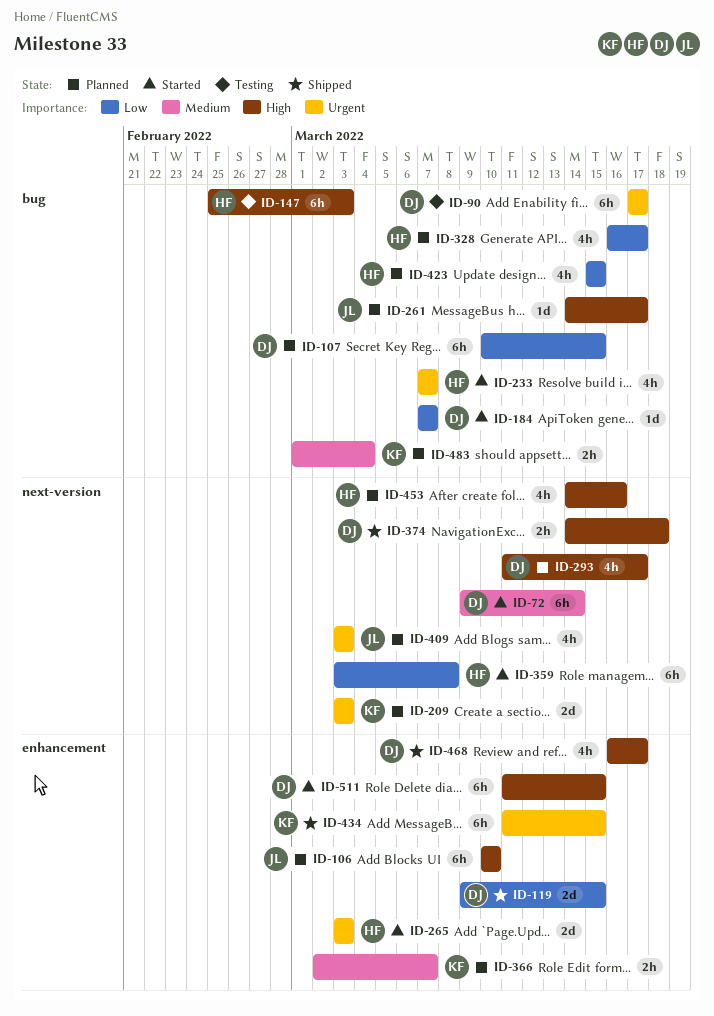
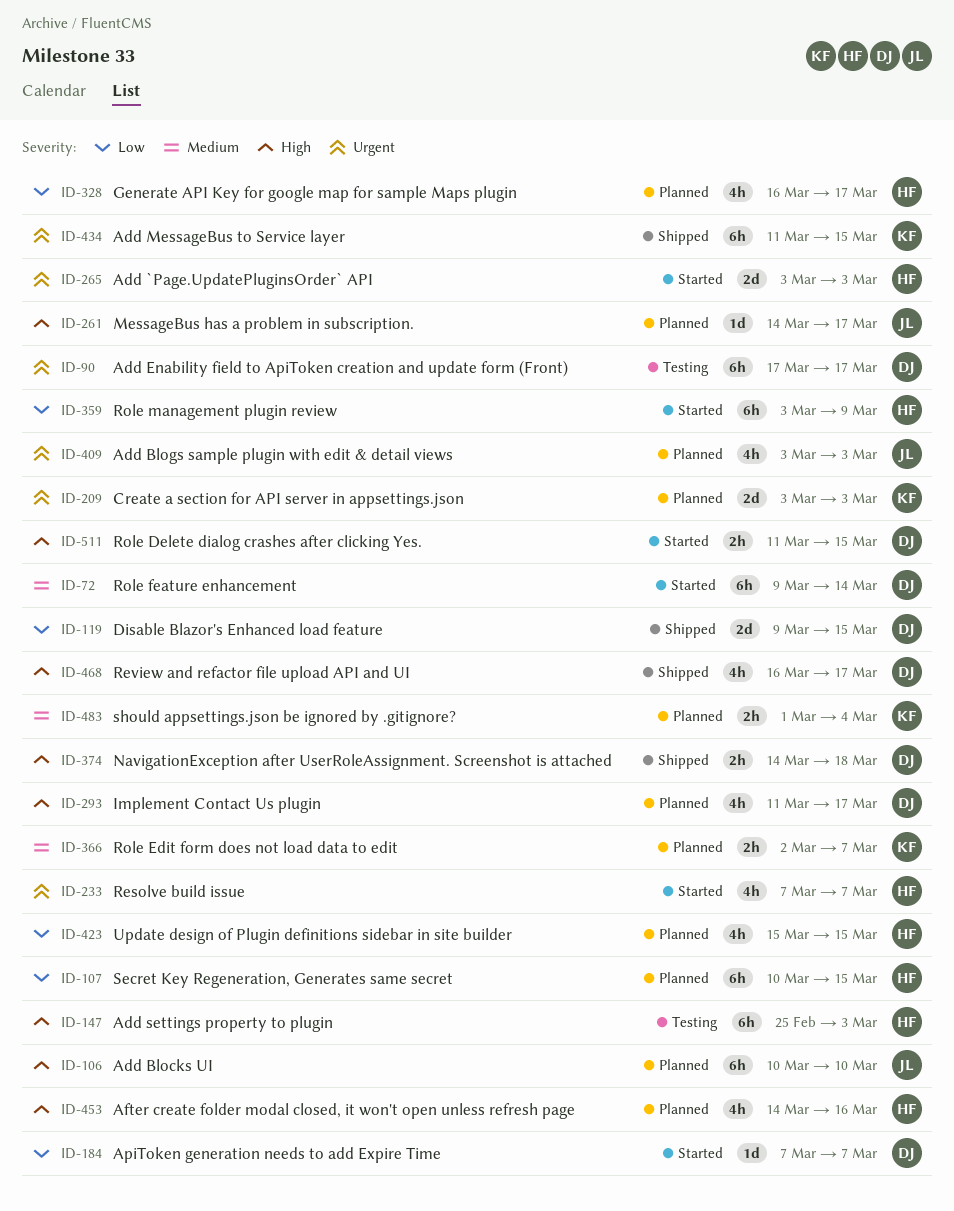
ID-107, owner: DJ -> HF
ID-359, due: Mar 8 -> Mar 9
ID-511, estimate: 6h -> 2h

